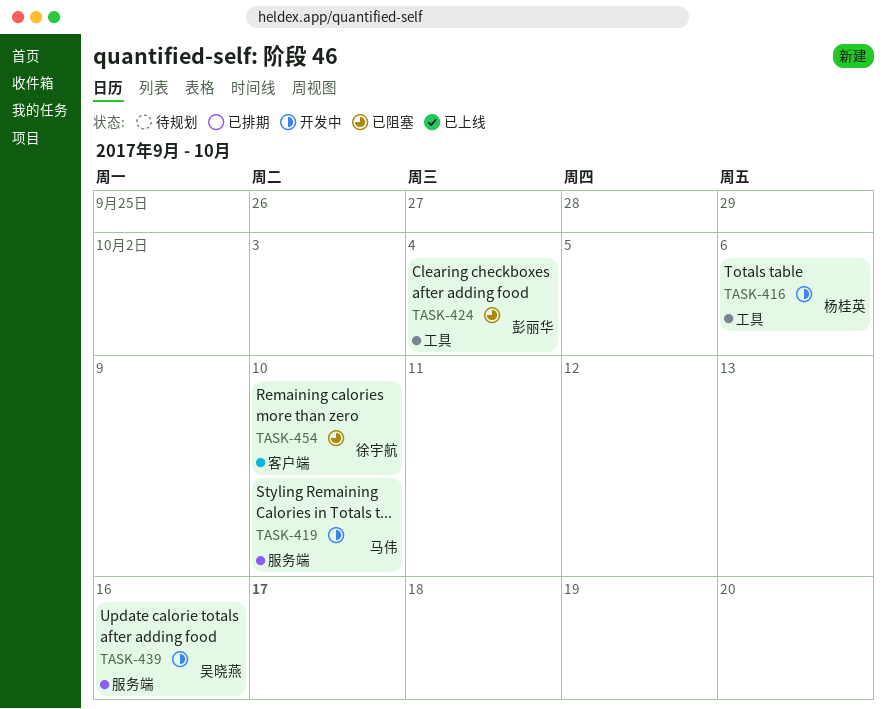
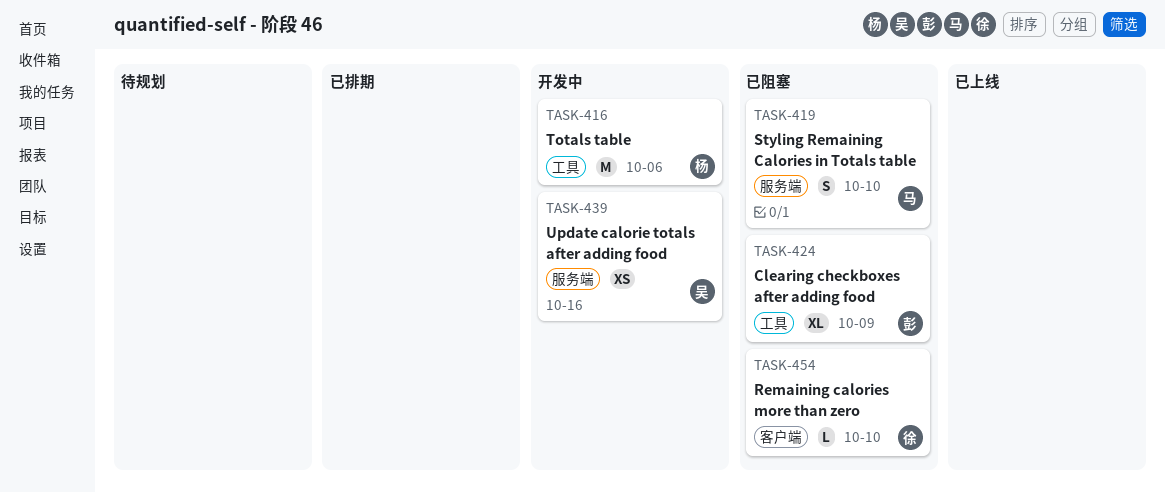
TASK-419, status: 开发中 -> 已阻塞
TASK-424, due: Oct 4 -> Oct 9

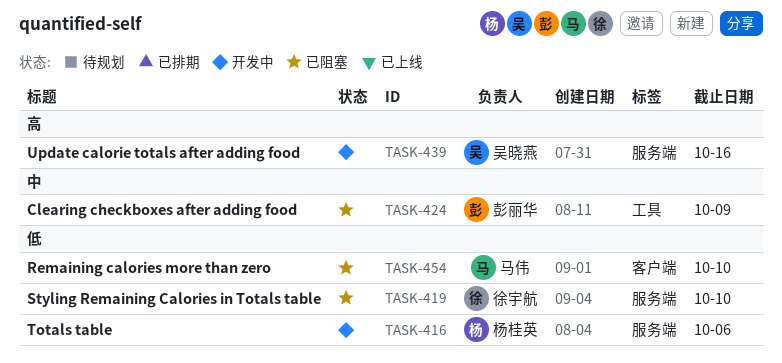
TASK-416, label: 工具 -> 服务端
TASK-419, owner: 马伟 -> 徐宇航
TASK-454, owner: 徐宇航 -> 马伟

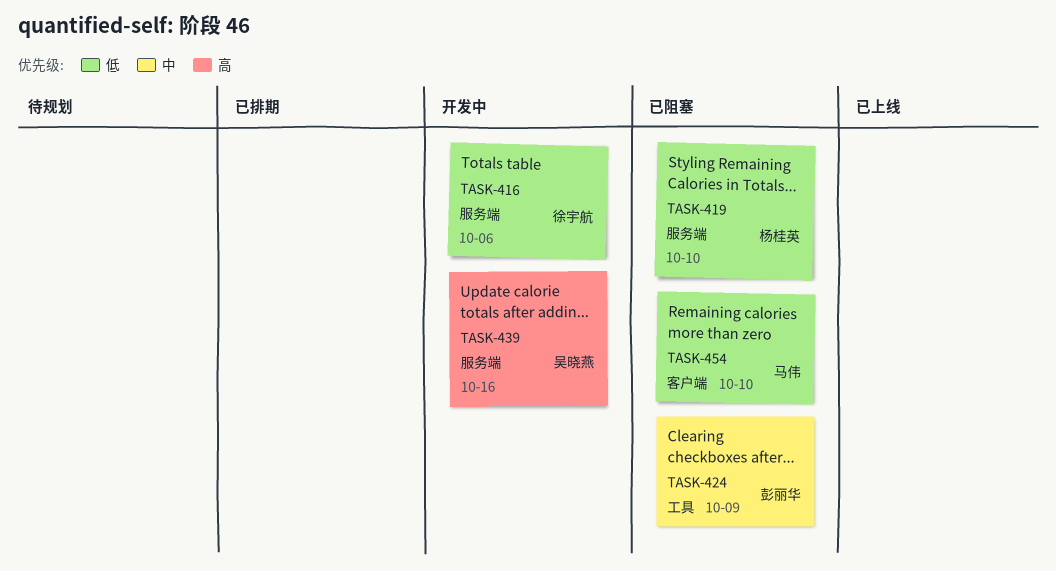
TASK-416, owner: 杨桂英 -> 徐宇航
TASK-419, owner: 徐宇航 -> 杨桂英

